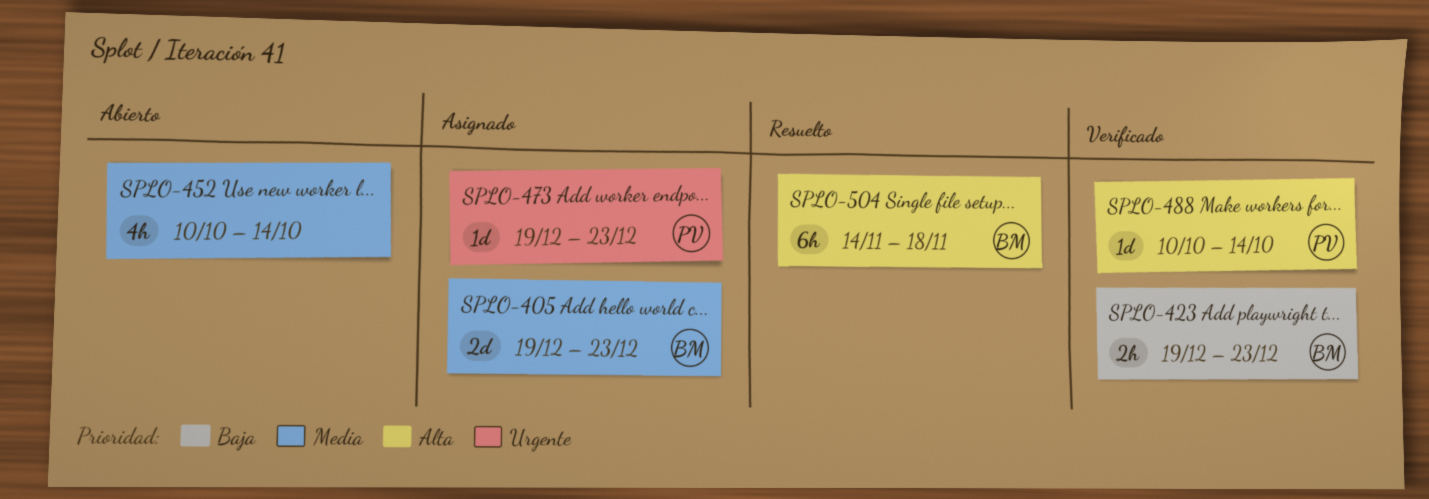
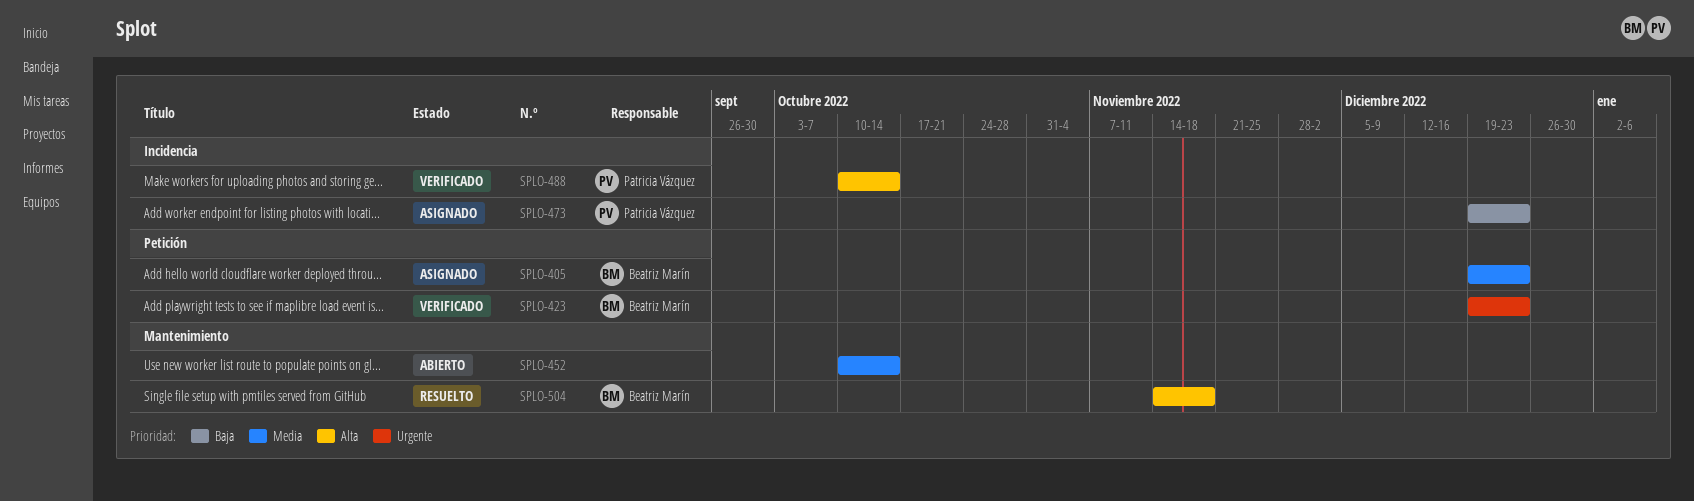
SPLO-423, priority: Baja -> Urgente
SPLO-473, priority: Urgente -> Baja

